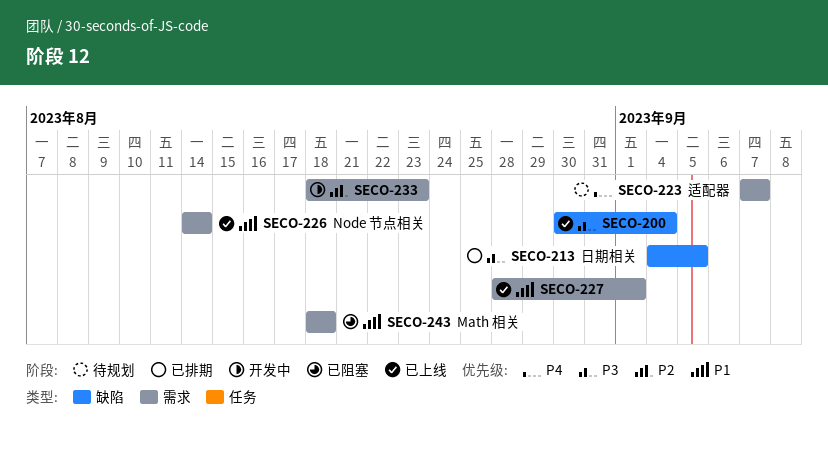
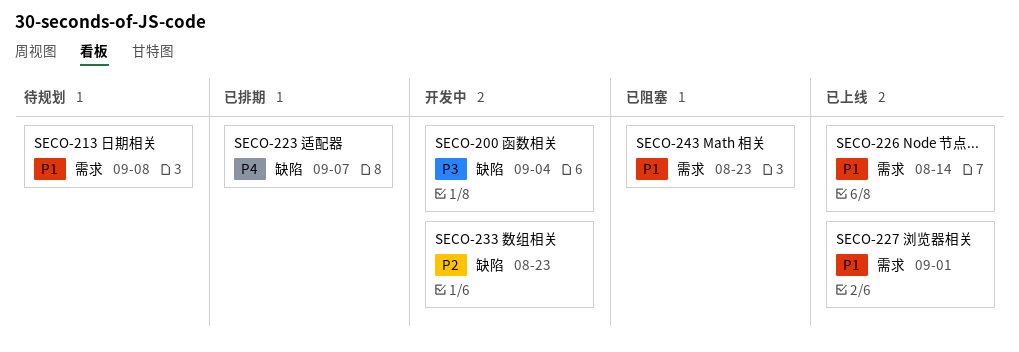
SECO-200, status: 已上线 -> 开发中
SECO-213, status: 已排期 -> 待规划
SECO-213, priority: P3 -> P1
SECO-213, label: 缺陷 -> 需求
SECO-213, due: Sep 5 -> Sep 8
SECO-223, status: 待规划 -> 已排期
SECO-223, label: 需求 -> 缺陷
SECO-233, label: 需求 -> 缺陷
SECO-243, due: Aug 18 -> Aug 23

